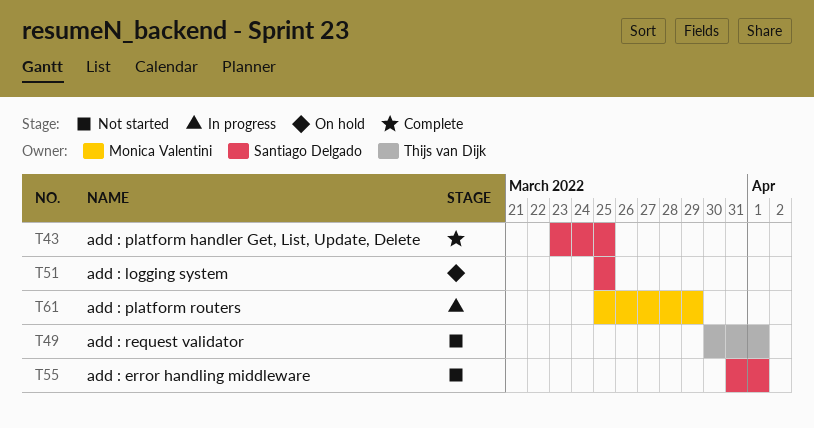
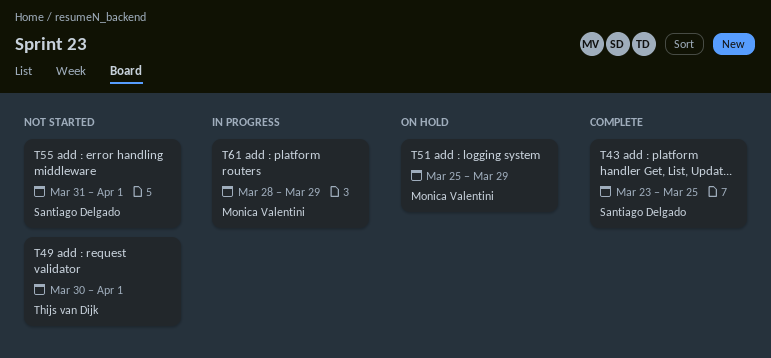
T51, owner: Santiago Delgado -> Monica Valentini
T51, due: Mar 25 -> Mar 29
T61, start: Mar 25 -> Mar 28

